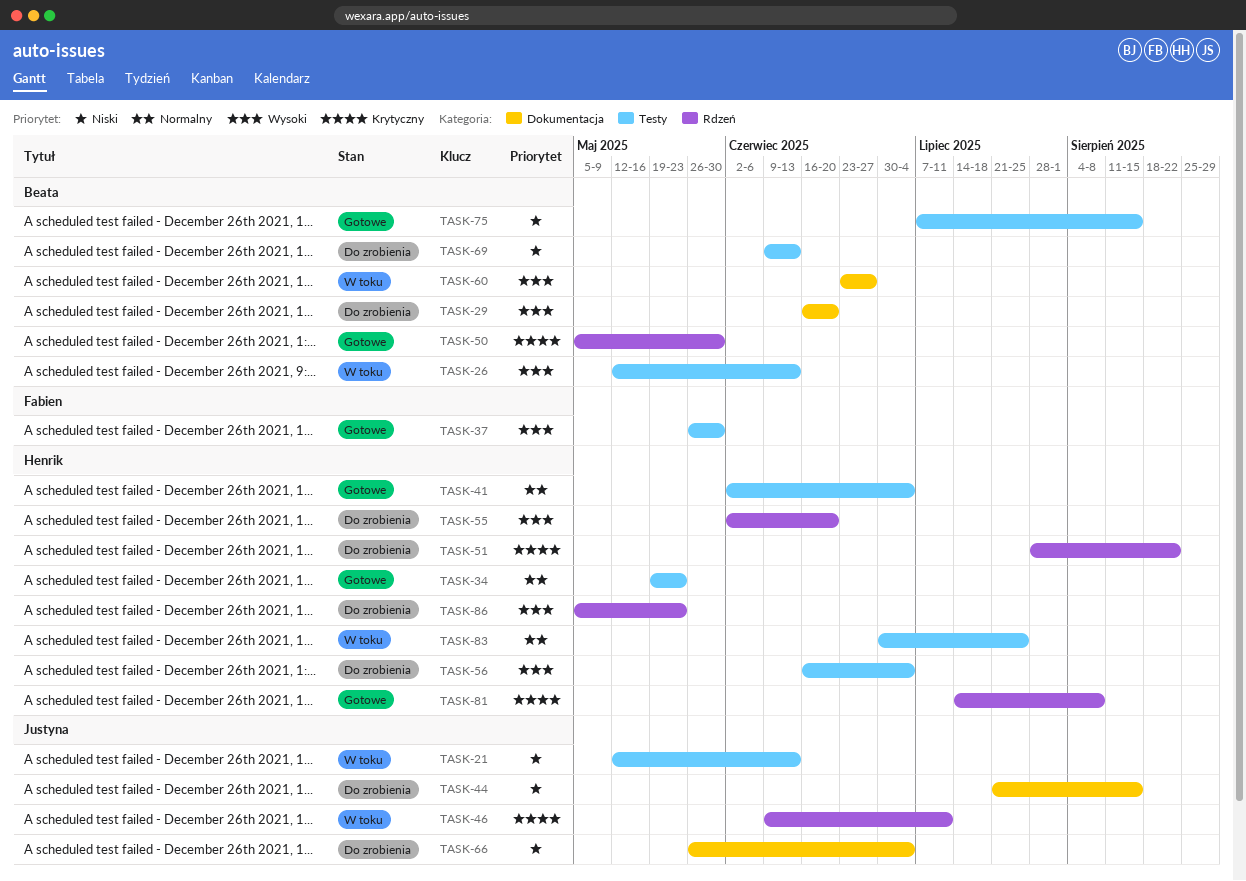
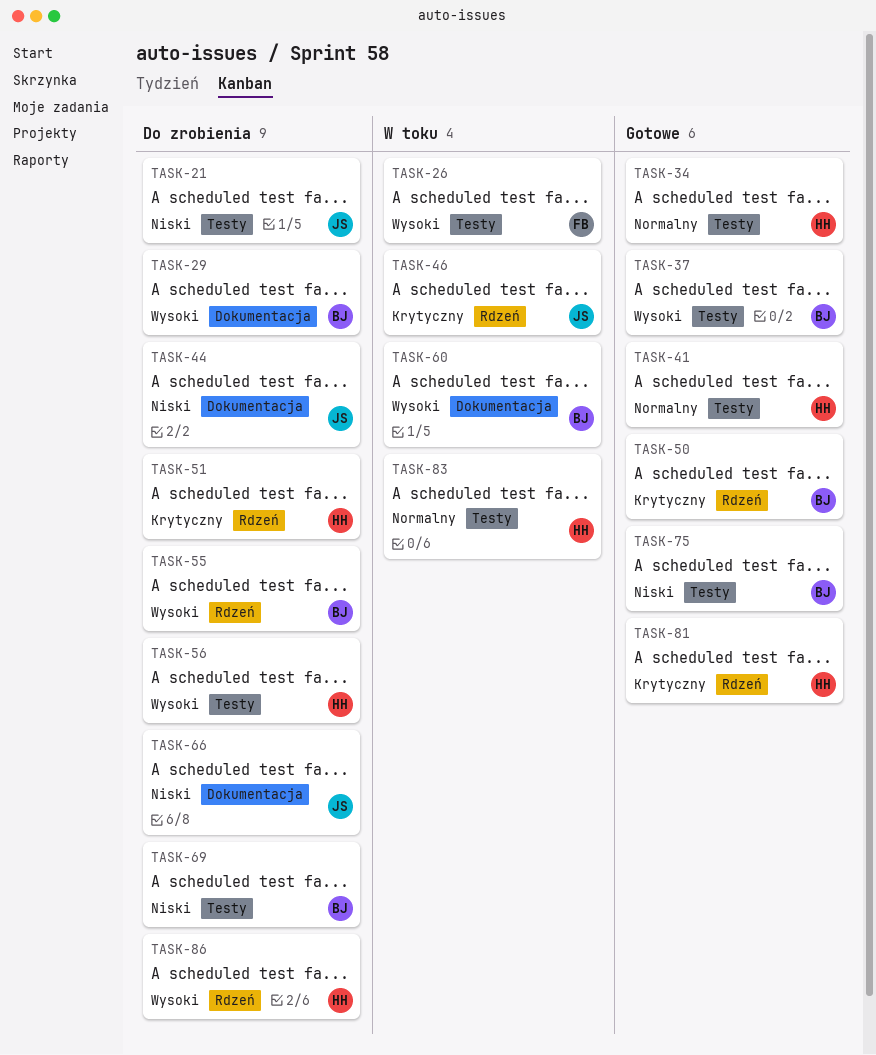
TASK-21, status: W toku -> Do zrobienia
TASK-26, owner: Beata -> Fabien
TASK-37, owner: Fabien -> Beata
TASK-55, owner: Henrik -> Beata

